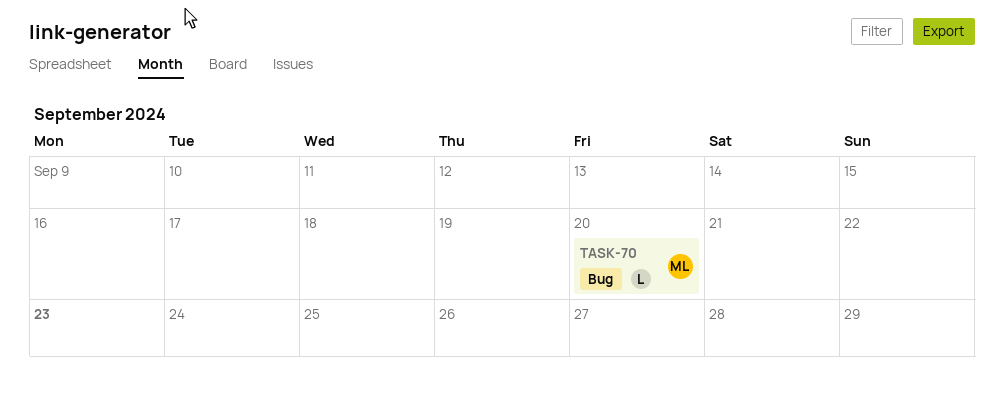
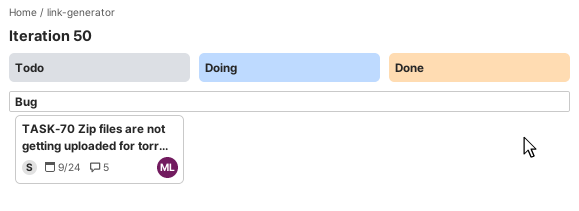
TASK-70, estimate: L -> S
TASK-70, due: Sep 20 -> Sep 24

